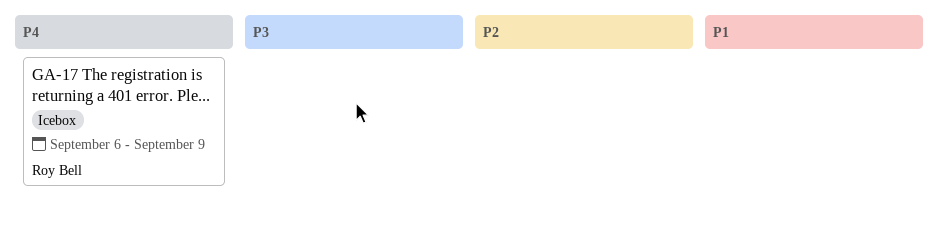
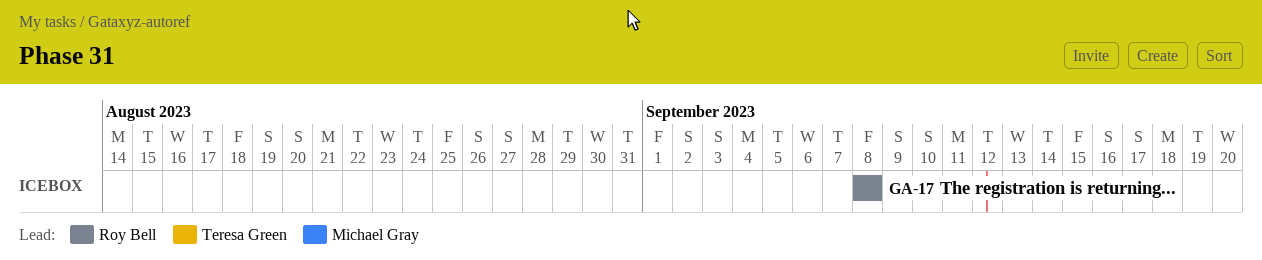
GA-17, start: Sep 6 -> Sep 8
GA-17, due: Sep 9 -> Sep 8

